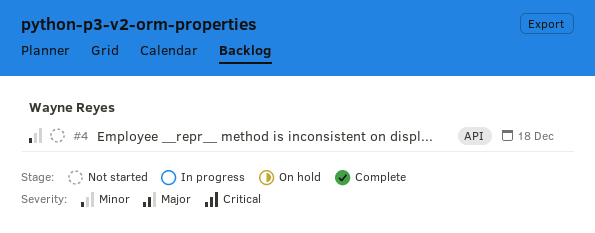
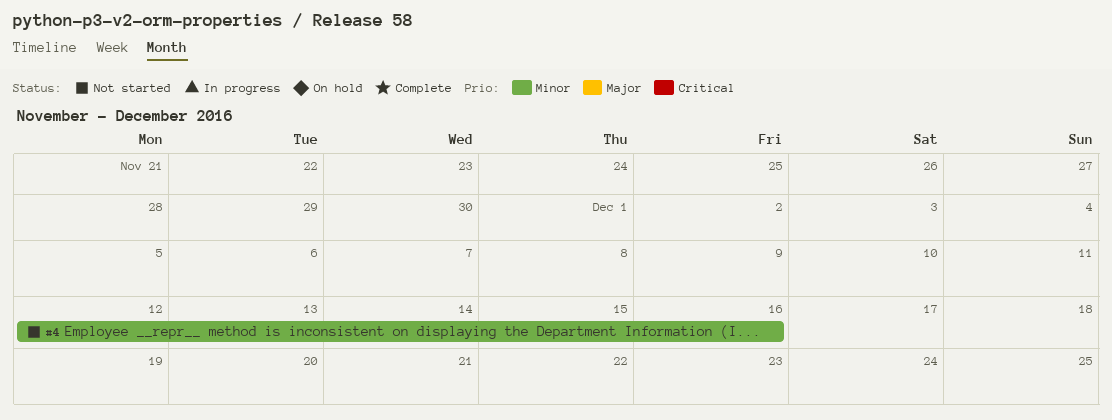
#4, due: Dec 18 -> Dec 16

